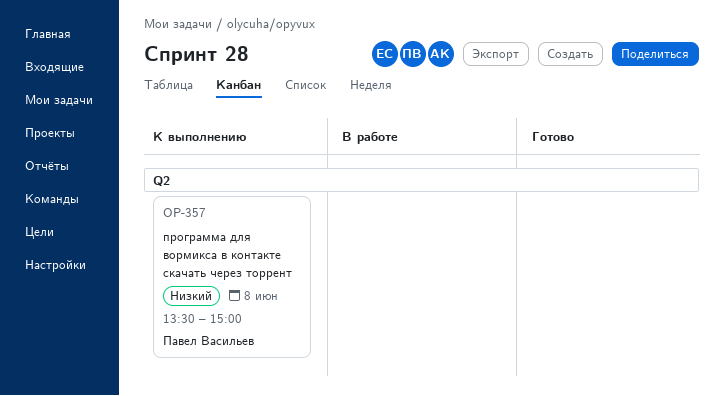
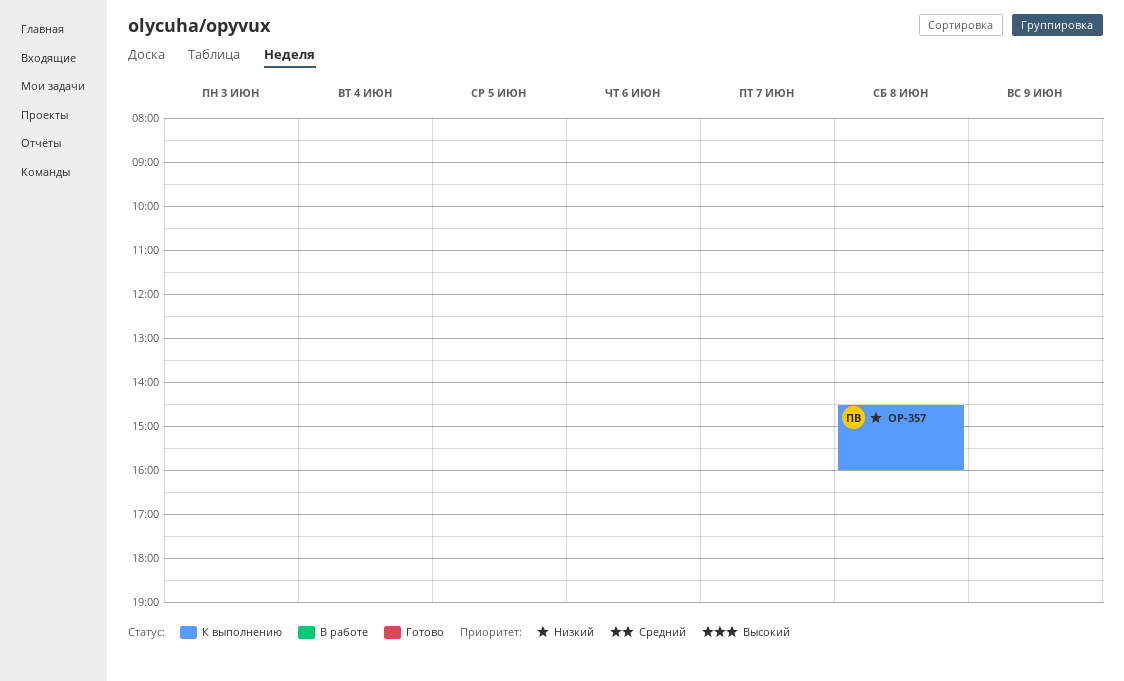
OP-357, begins: 13:30 -> 14:30
OP-357, ends: 15:00 -> 16:00

